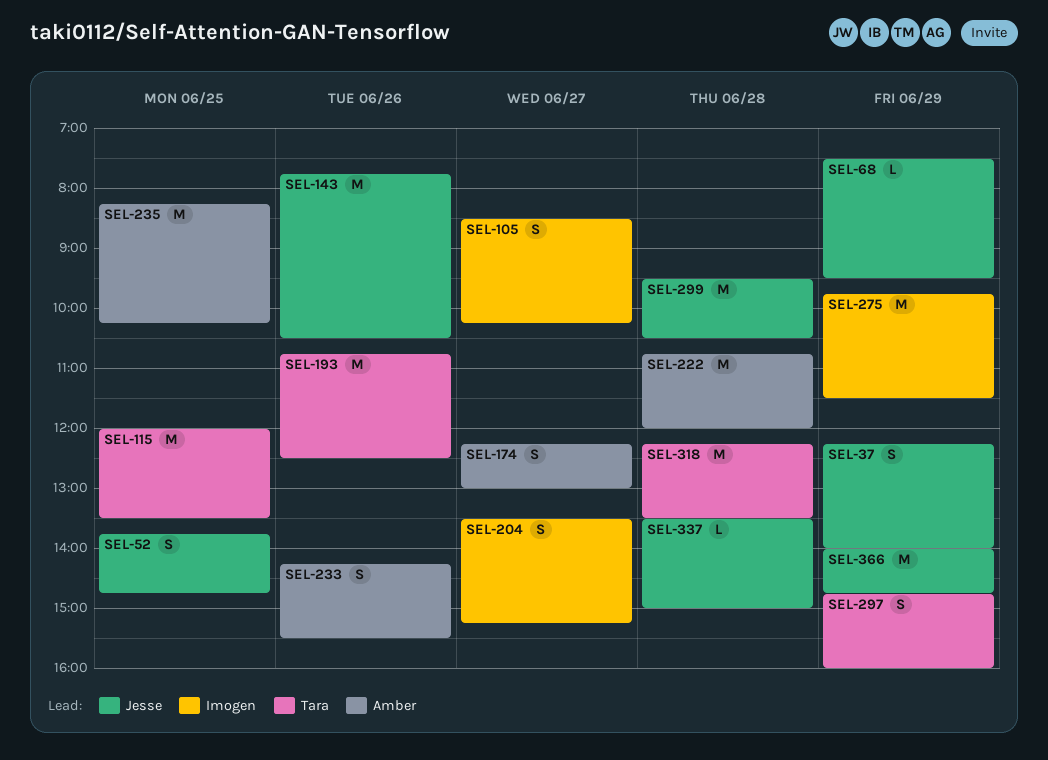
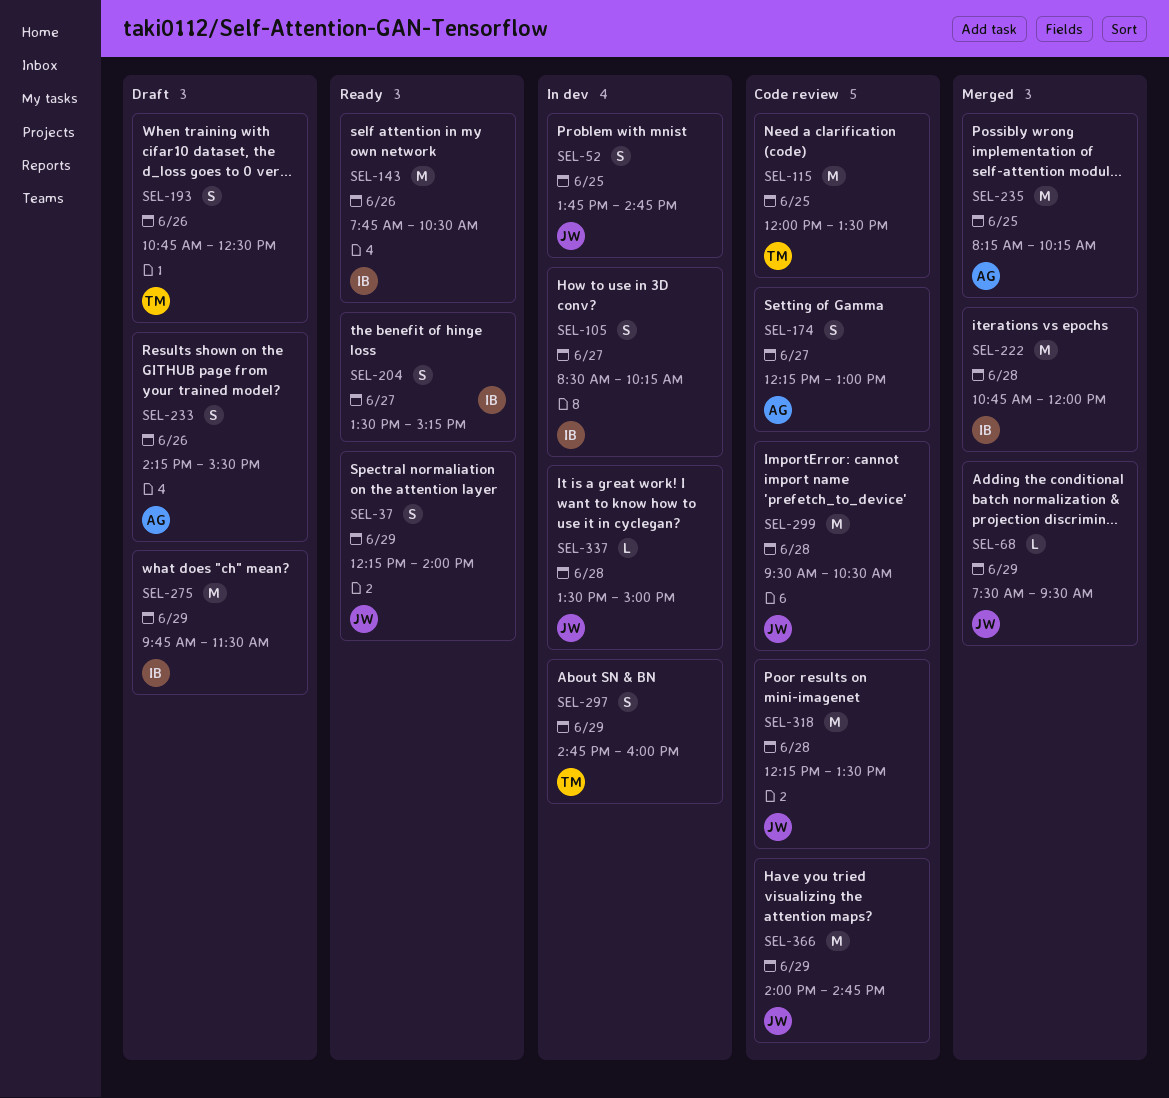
SEL-143, owner: Jesse -> Imogen
SEL-193, estimate: M -> S
SEL-222, owner: Amber -> Imogen
SEL-318, owner: Tara -> Jesse

